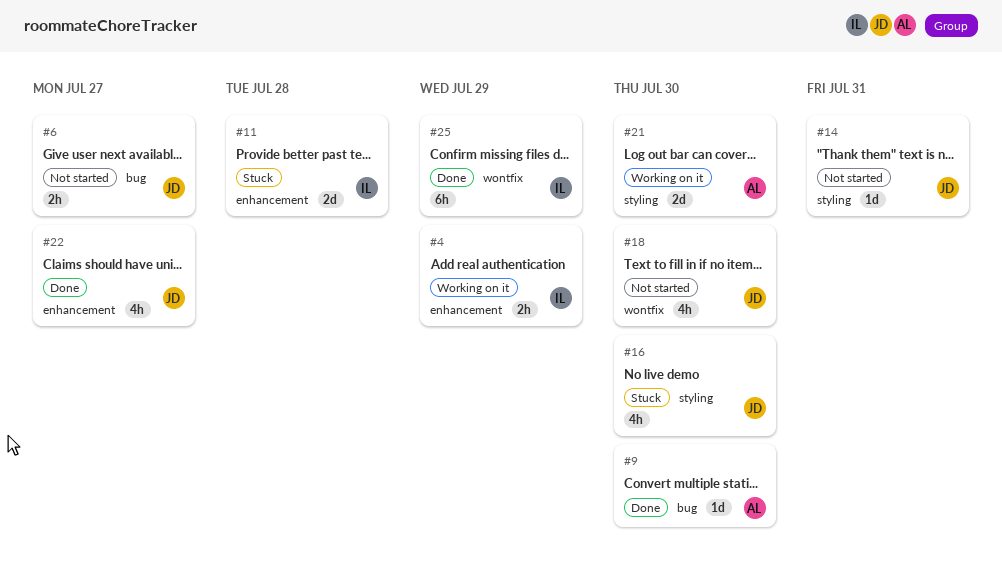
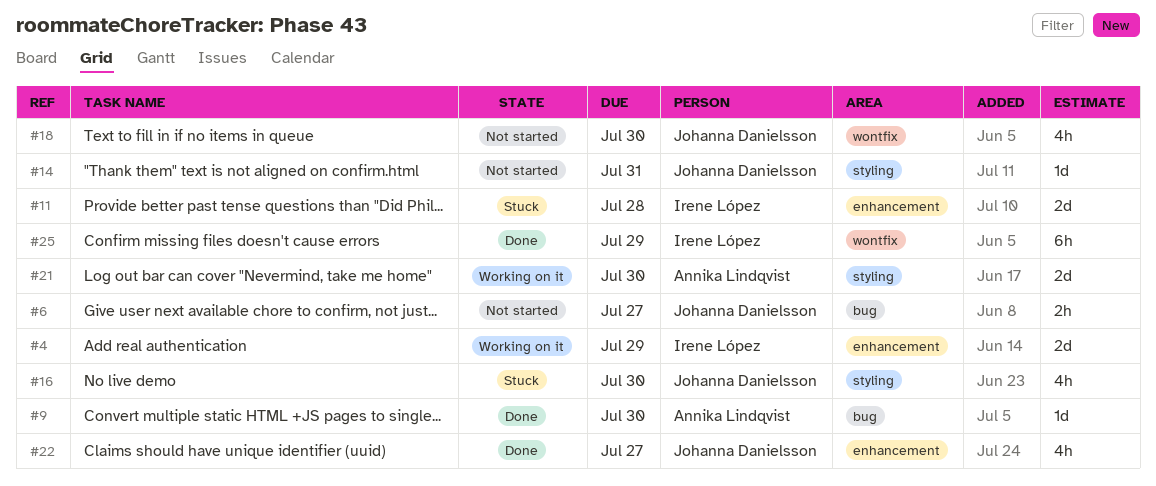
#4, estimate: 2h -> 2d

